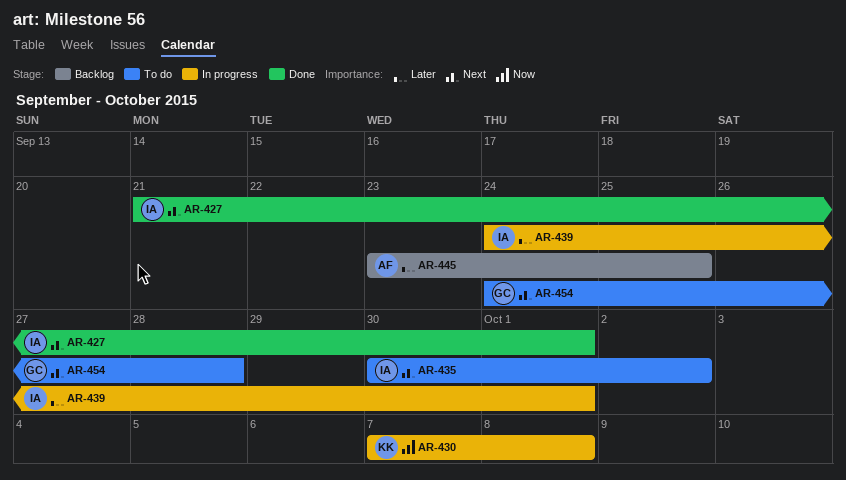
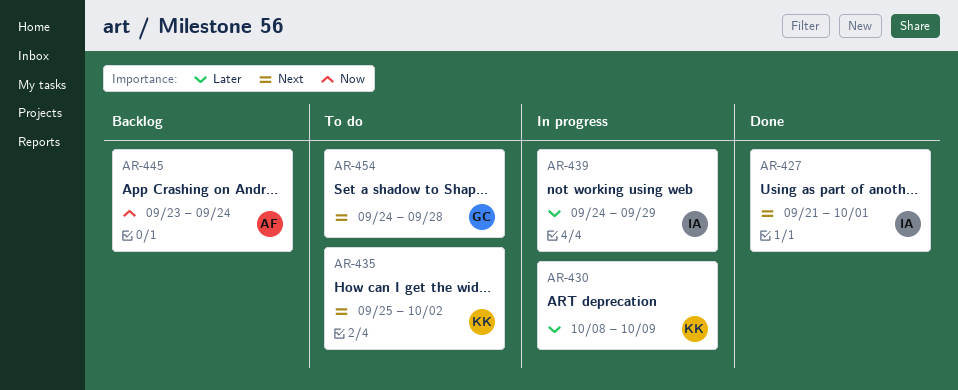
AR-430, priority: Now -> Later
AR-430, start: Oct 7 -> Oct 8
AR-430, due: Oct 8 -> Oct 9
AR-435, owner: IA -> KK
AR-435, start: Sep 30 -> Sep 25
AR-439, due: Oct 1 -> Sep 29
AR-445, priority: Later -> Now
AR-445, due: Sep 25 -> Sep 24

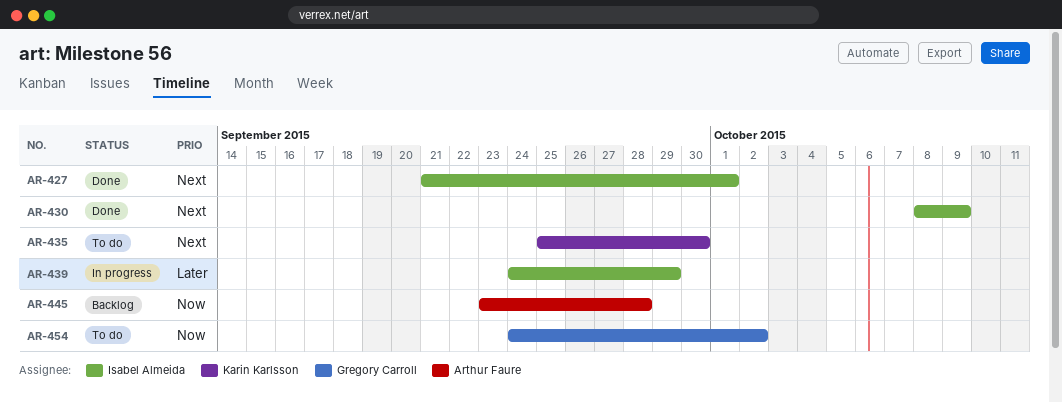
AR-430, status: In progress -> Done
AR-430, owner: Karin Karlsson -> Isabel Almeida
AR-430, priority: Later -> Next
AR-435, due: Oct 2 -> Sep 30
AR-445, due: Sep 24 -> Sep 28
AR-454, priority: Next -> Now
AR-454, due: Sep 28 -> Oct 2

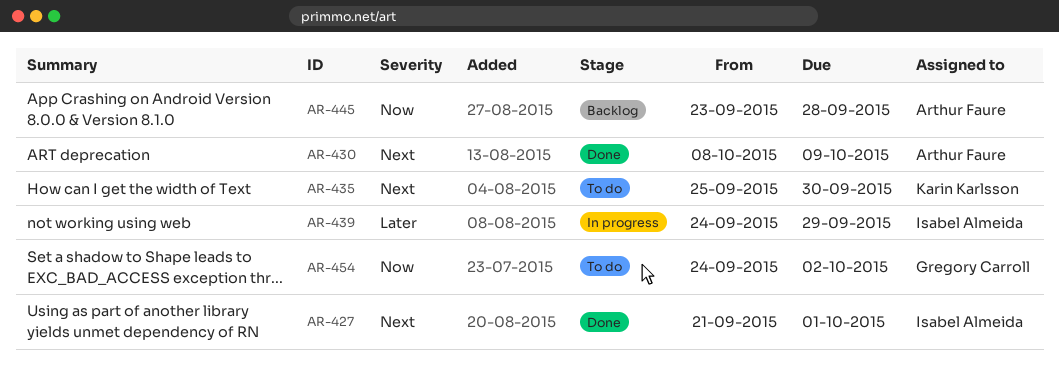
AR-430, owner: Isabel Almeida -> Arthur Faure

